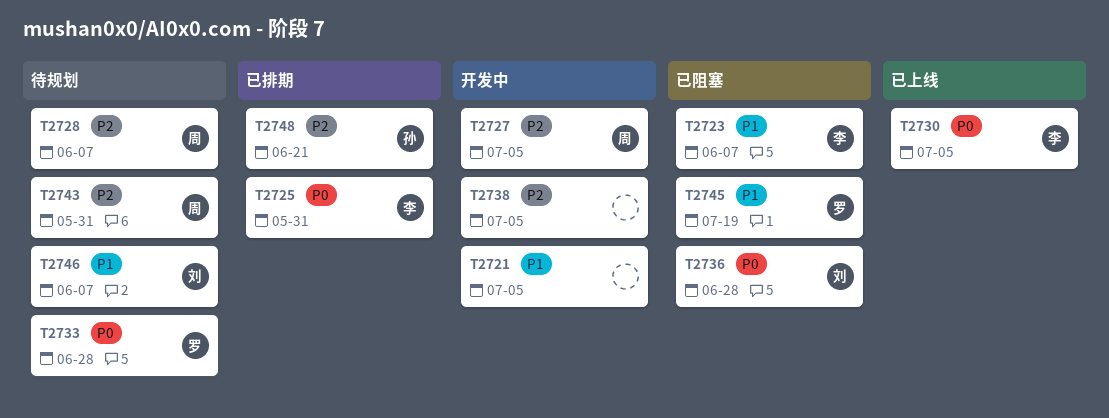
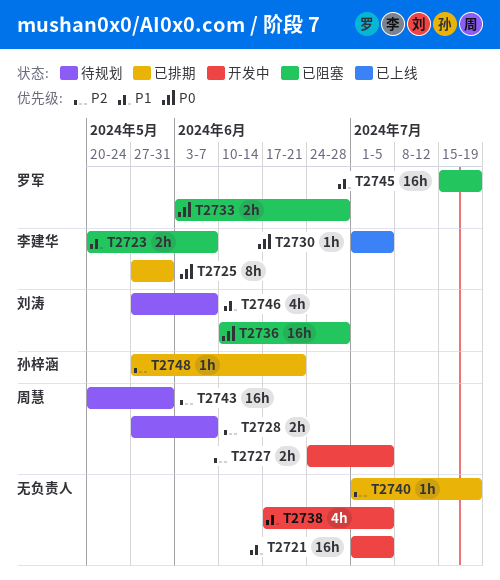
T2733, status: 待规划 -> 已阻塞
T2738, priority: P2 -> P1
T2740: none -> present

